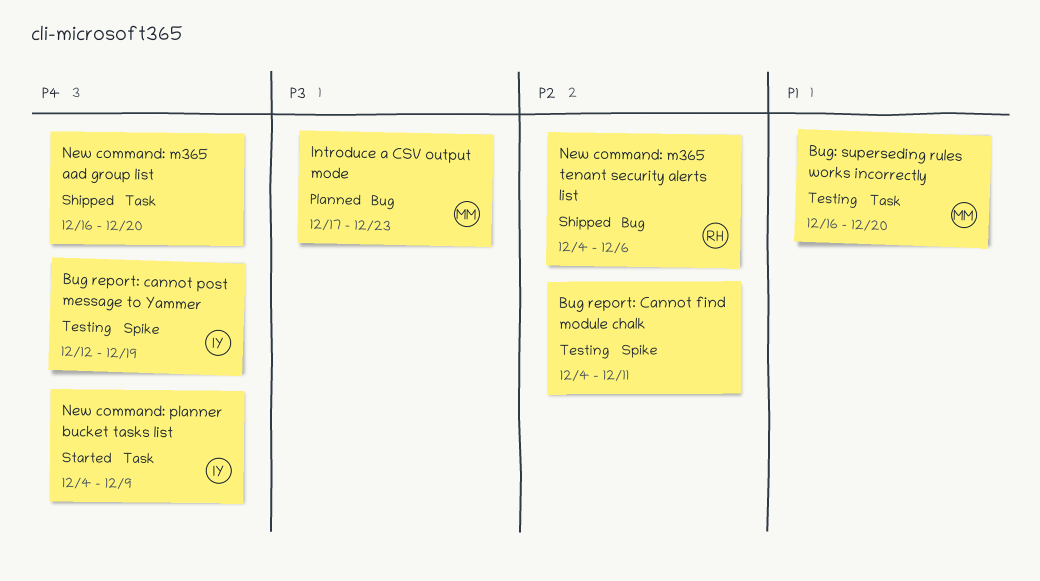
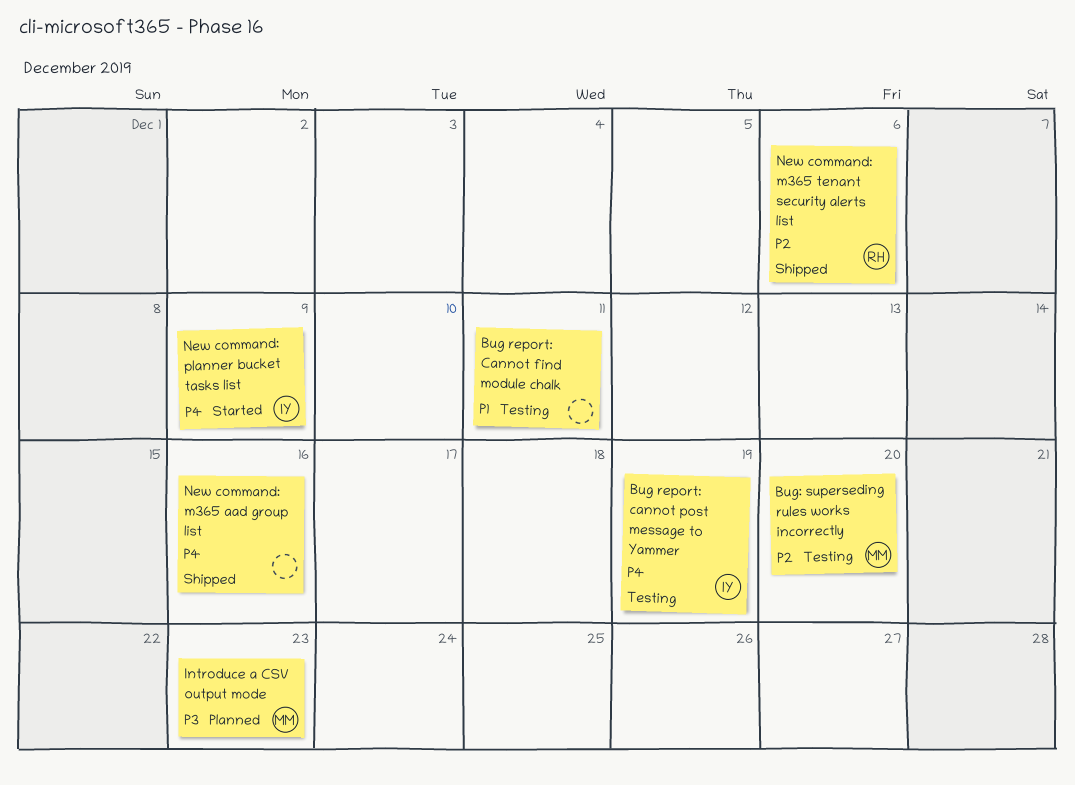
Bug report: Cannot find module chalk, priority: P2 -> P1
Bug: superseding rules works incorrectly, priority: P1 -> P2
New command: m365 aad group list, due: Dec 20 -> Dec 16

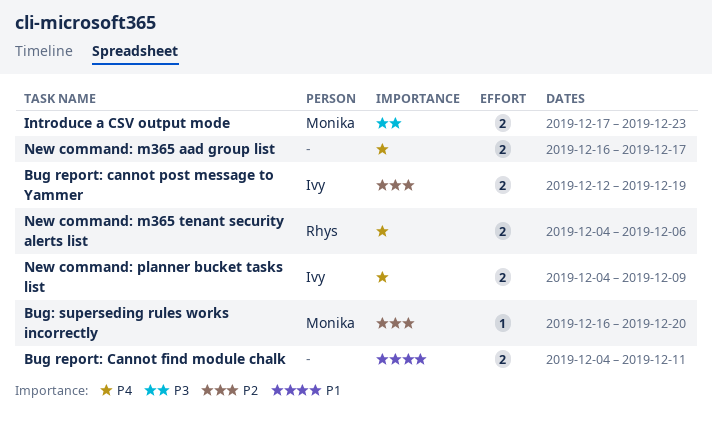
Bug report: cannot post message to Yammer, priority: P4 -> P2
New command: m365 aad group list, due: Dec 16 -> Dec 17
New command: m365 tenant security alerts list, priority: P2 -> P4

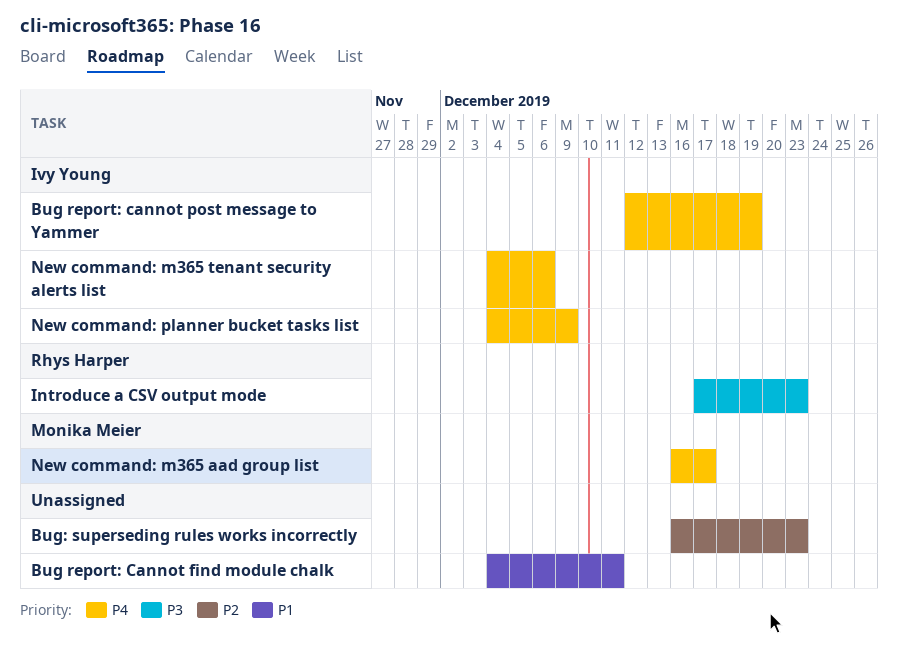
Bug report: cannot post message to Yammer, priority: P2 -> P4
Bug: superseding rules works incorrectly, owner: Monika Meier -> none
Bug: superseding rules works incorrectly, due: Dec 20 -> Dec 23
Introduce a CSV output mode, owner: Monika Meier -> Rhys Harper
New command: m365 aad group list, owner: none -> Monika Meier
New command: m365 tenant security alerts list, owner: Rhys Harper -> Ivy Young

